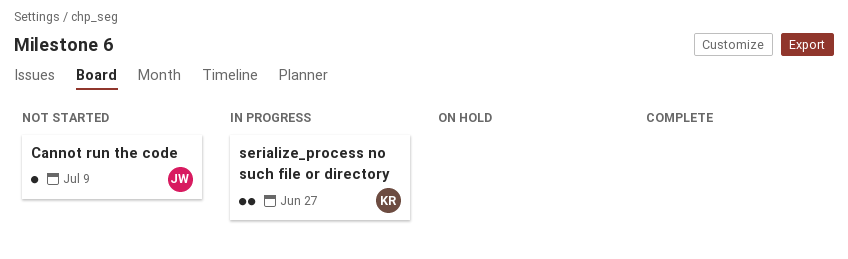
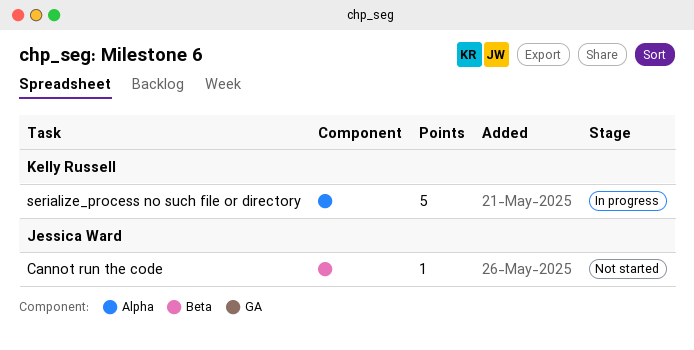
serialize_process no such file or directory, estimate: 2 -> 5

